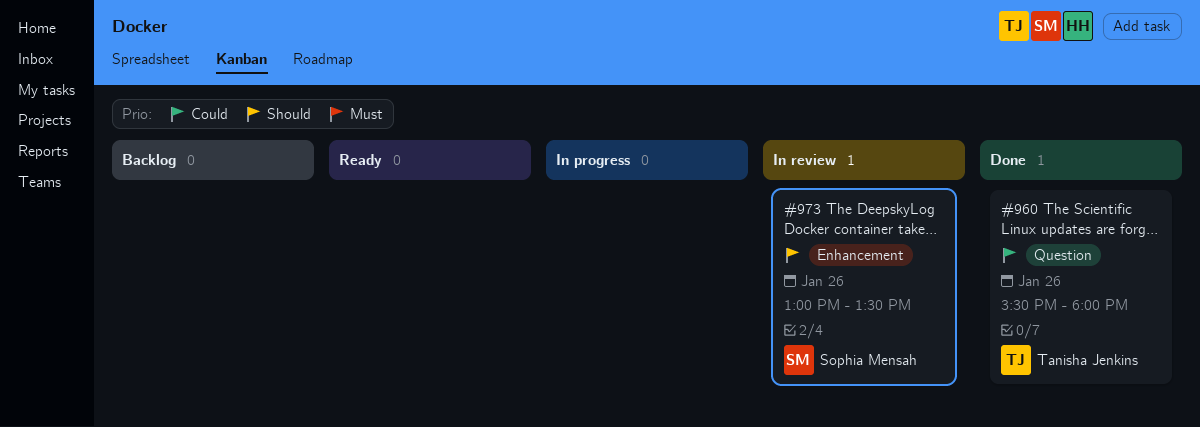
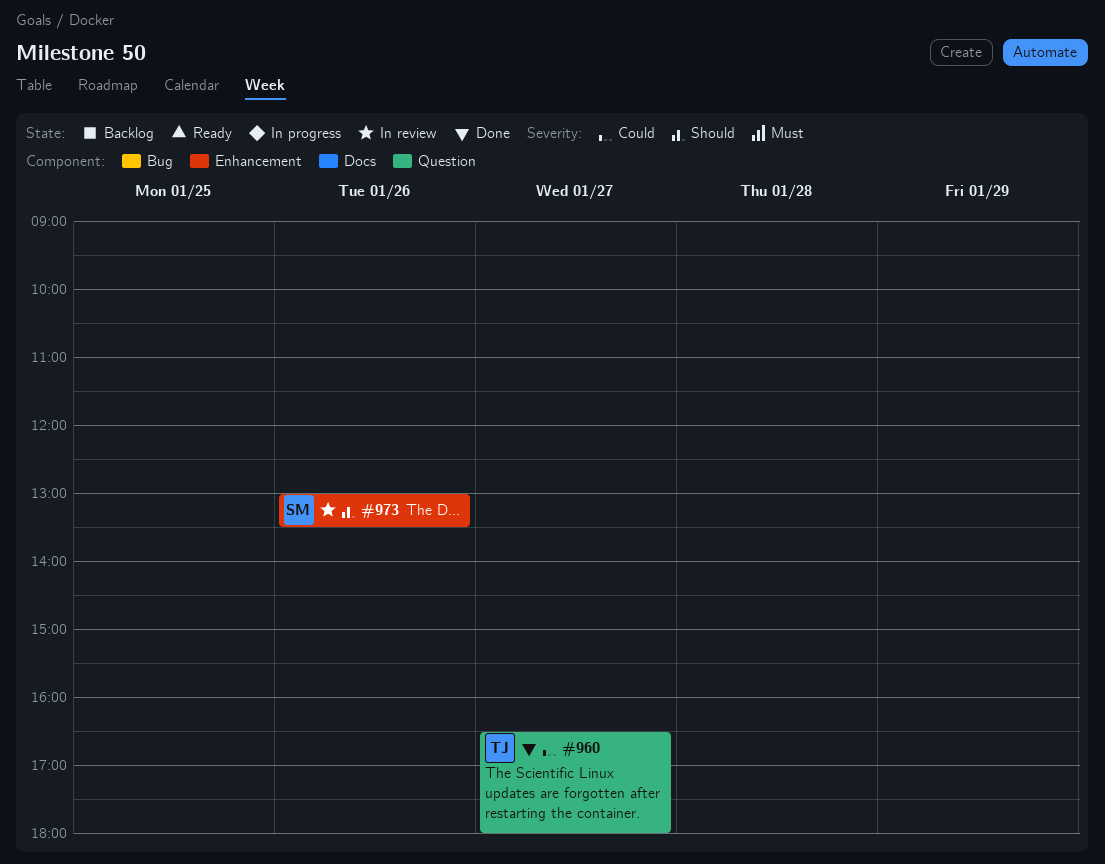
#960, day: Jan 26 -> Jan 27
#960, begins: 15:30 -> 16:30

